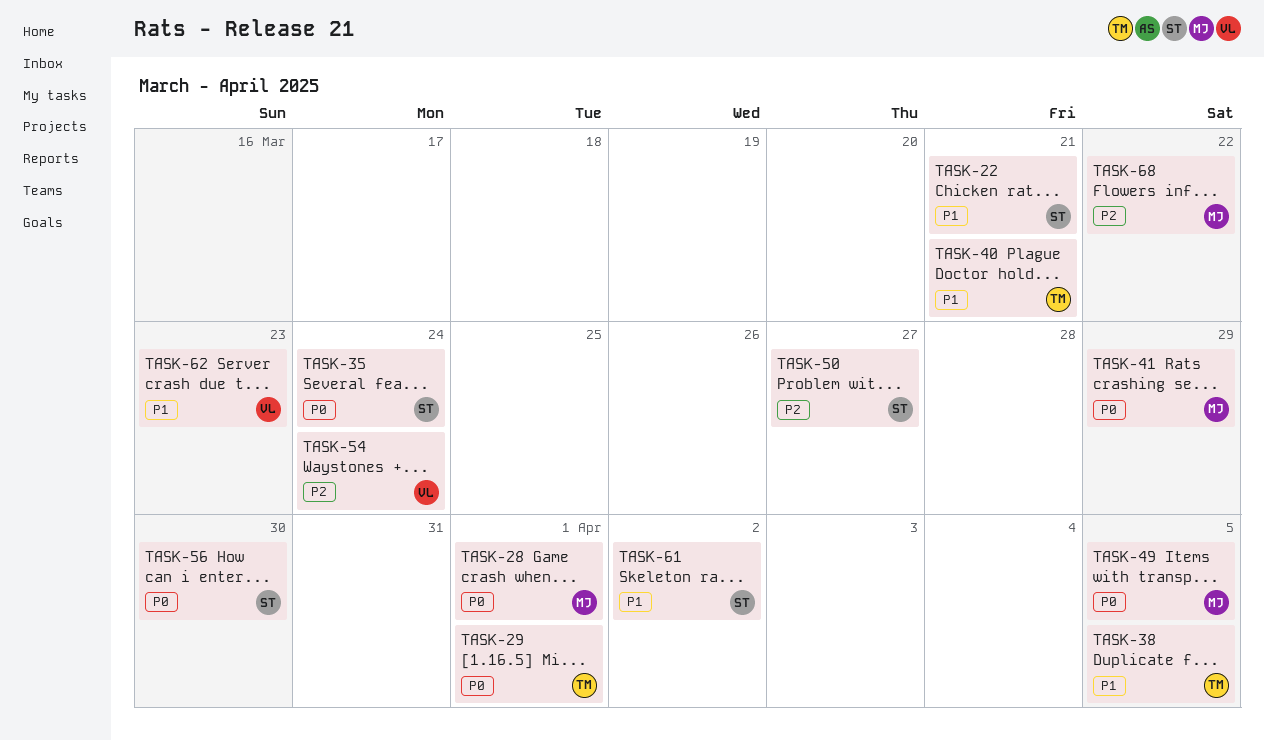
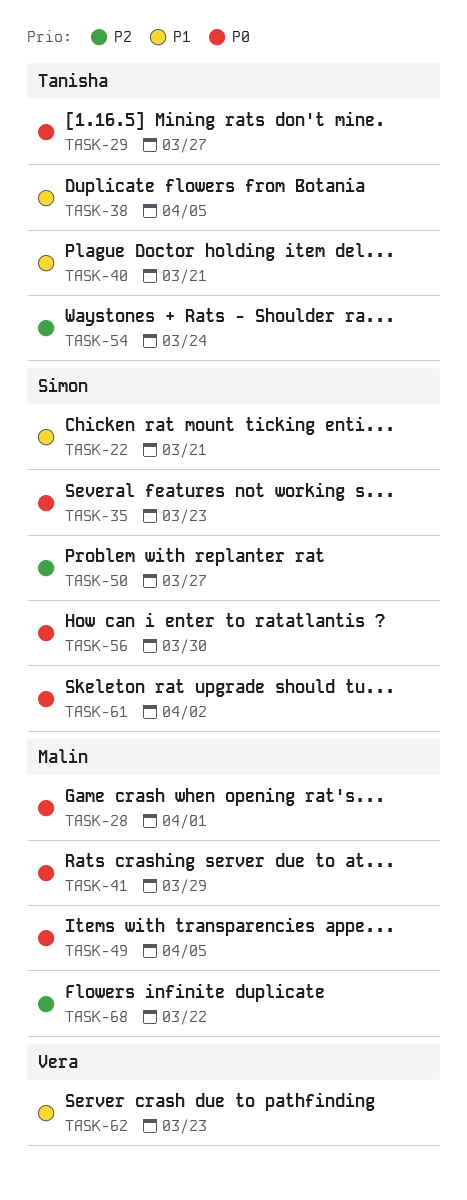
TASK-29, due: Apr 1 -> Mar 27
TASK-35, due: Mar 24 -> Mar 23
TASK-54, owner: Vera -> Tanisha
TASK-61, priority: P1 -> P0

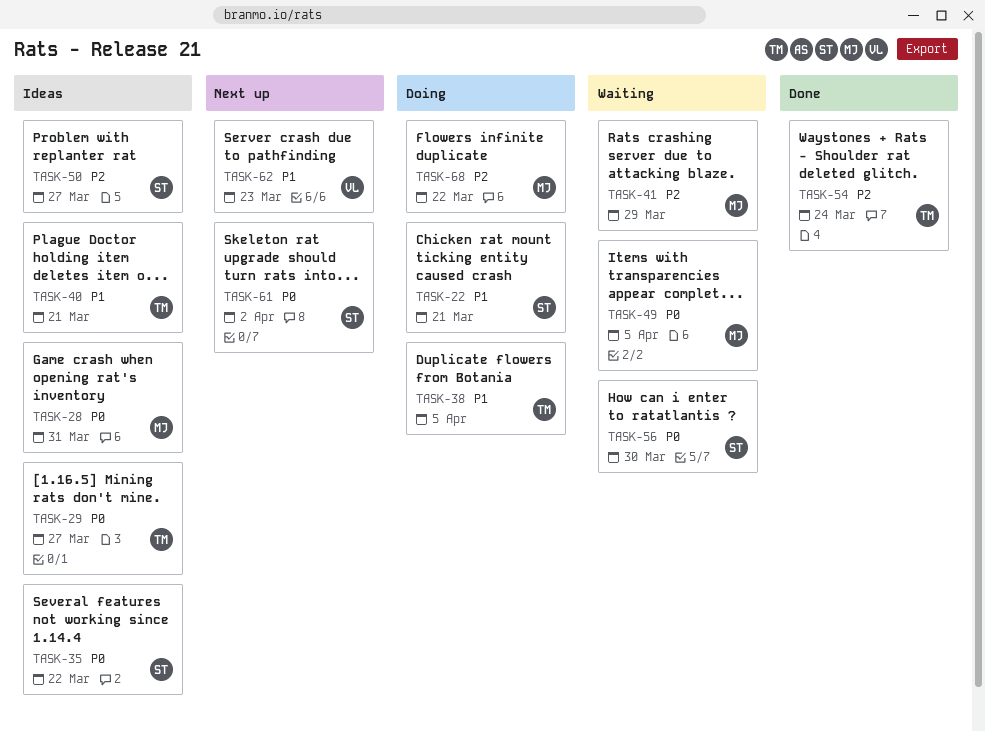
TASK-28, due: Apr 1 -> Mar 31
TASK-35, due: Mar 23 -> Mar 22
TASK-41, priority: P0 -> P2

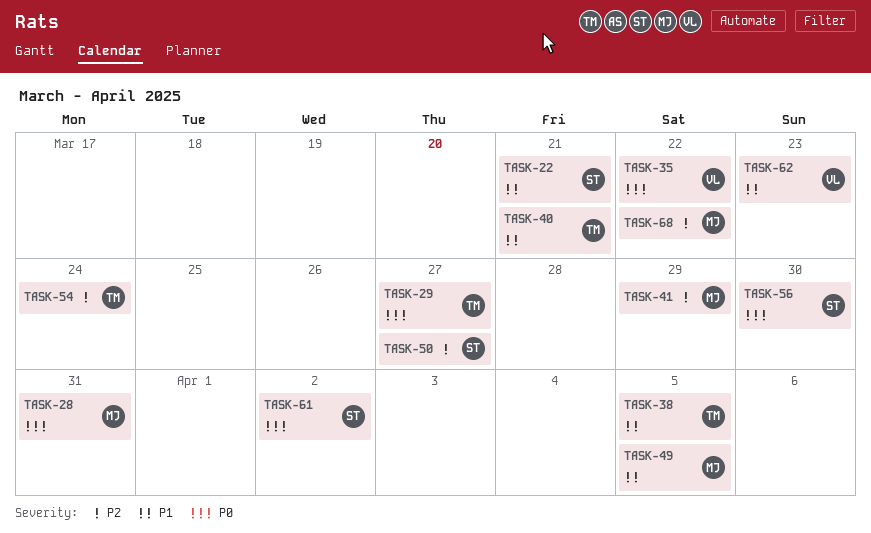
TASK-35, owner: ST -> VL
TASK-49, priority: P0 -> P1

